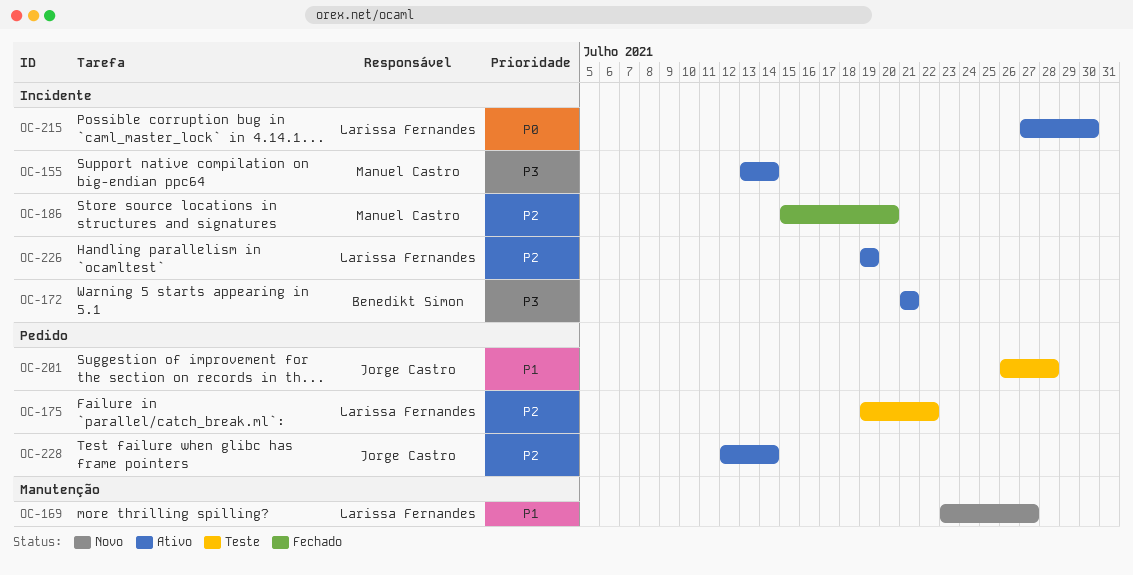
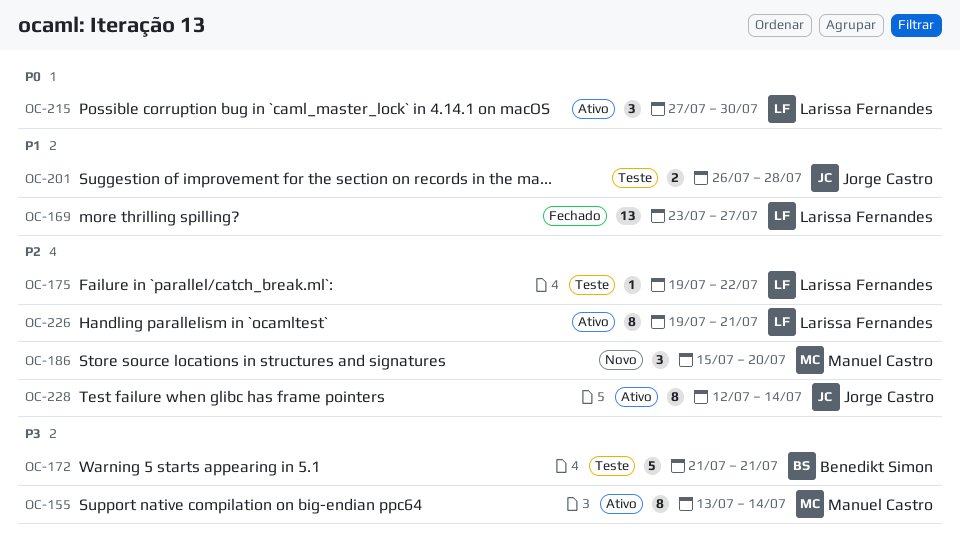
OC-169, status: Novo -> Fechado
OC-172, status: Ativo -> Teste
OC-186, status: Fechado -> Novo
OC-226, due: Jul 19 -> Jul 21

